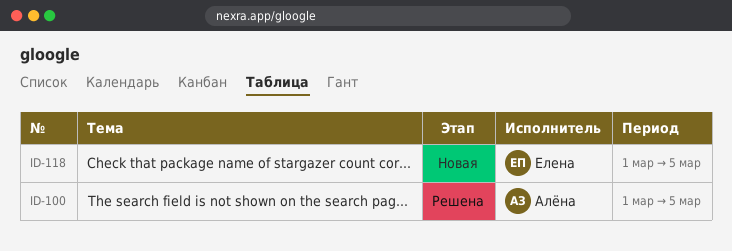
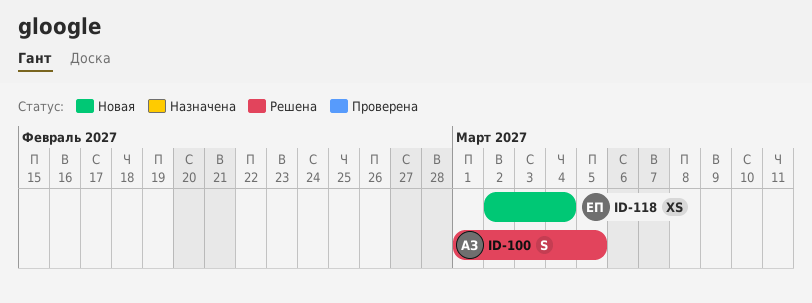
ID-118, start: Mar 1 -> Mar 2
ID-118, due: Mar 5 -> Mar 4

